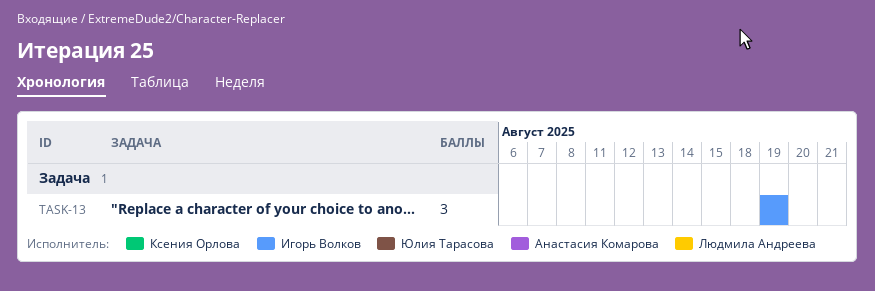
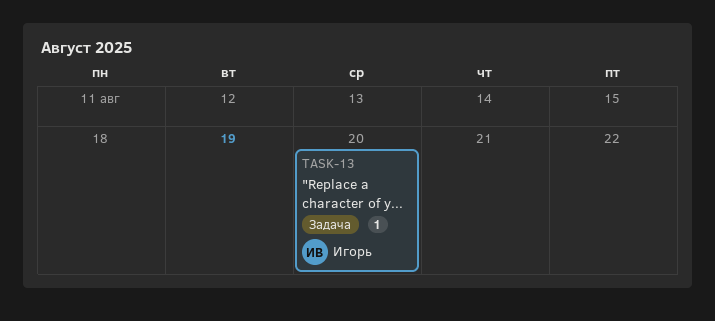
TASK-13, estimate: 3 -> 1
TASK-13, due: Aug 19 -> Aug 20

